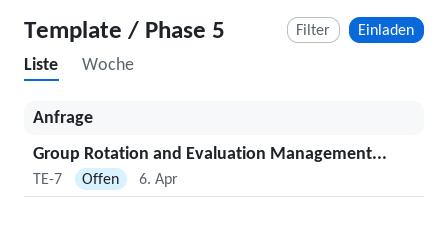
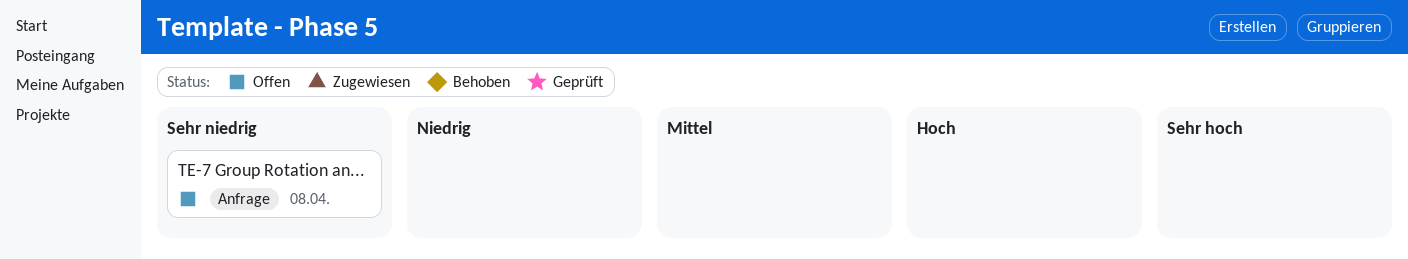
TE-7, due: Apr 6 -> Apr 8

